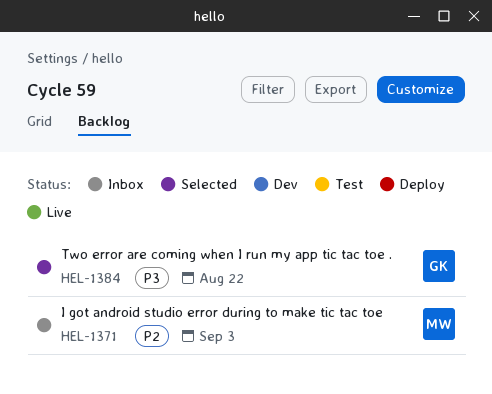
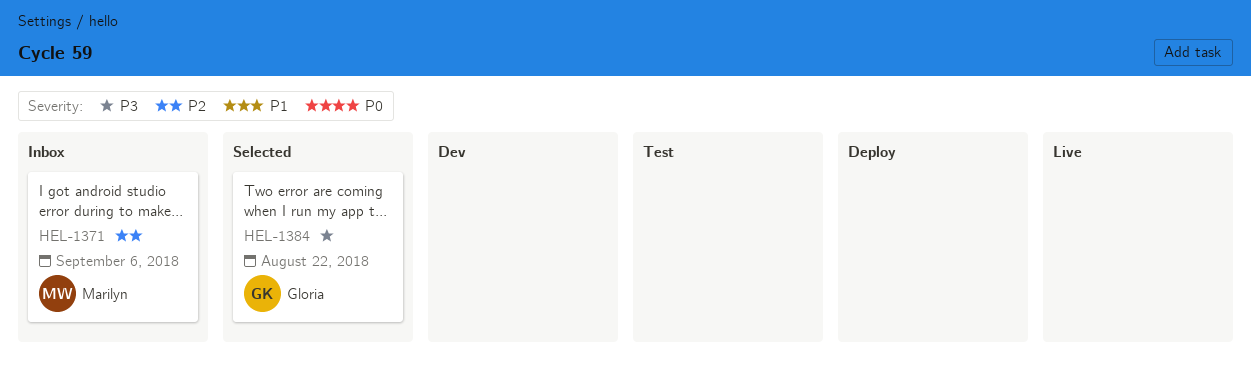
HEL-1371, due: Sep 3 -> Sep 6

